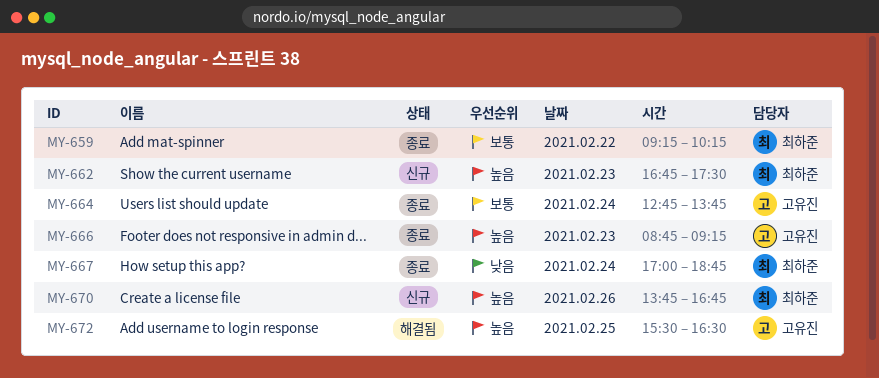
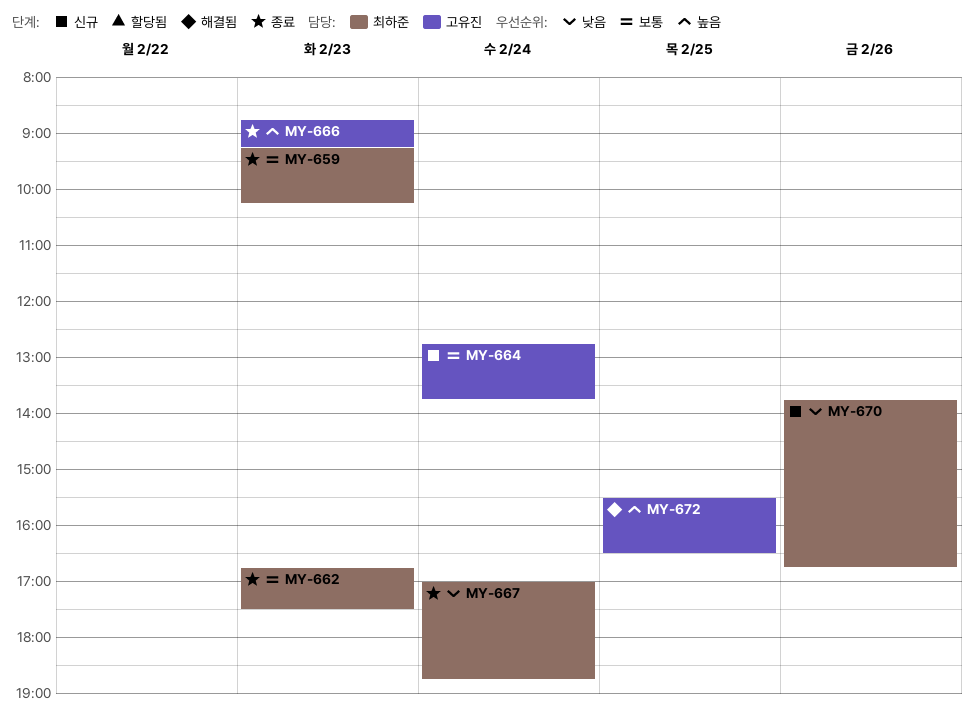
MY-659, day: Feb 22 -> Feb 23
MY-662, status: 신규 -> 종료
MY-662, priority: 높음 -> 보통
MY-664, status: 종료 -> 신규
MY-670, priority: 높음 -> 낮음

